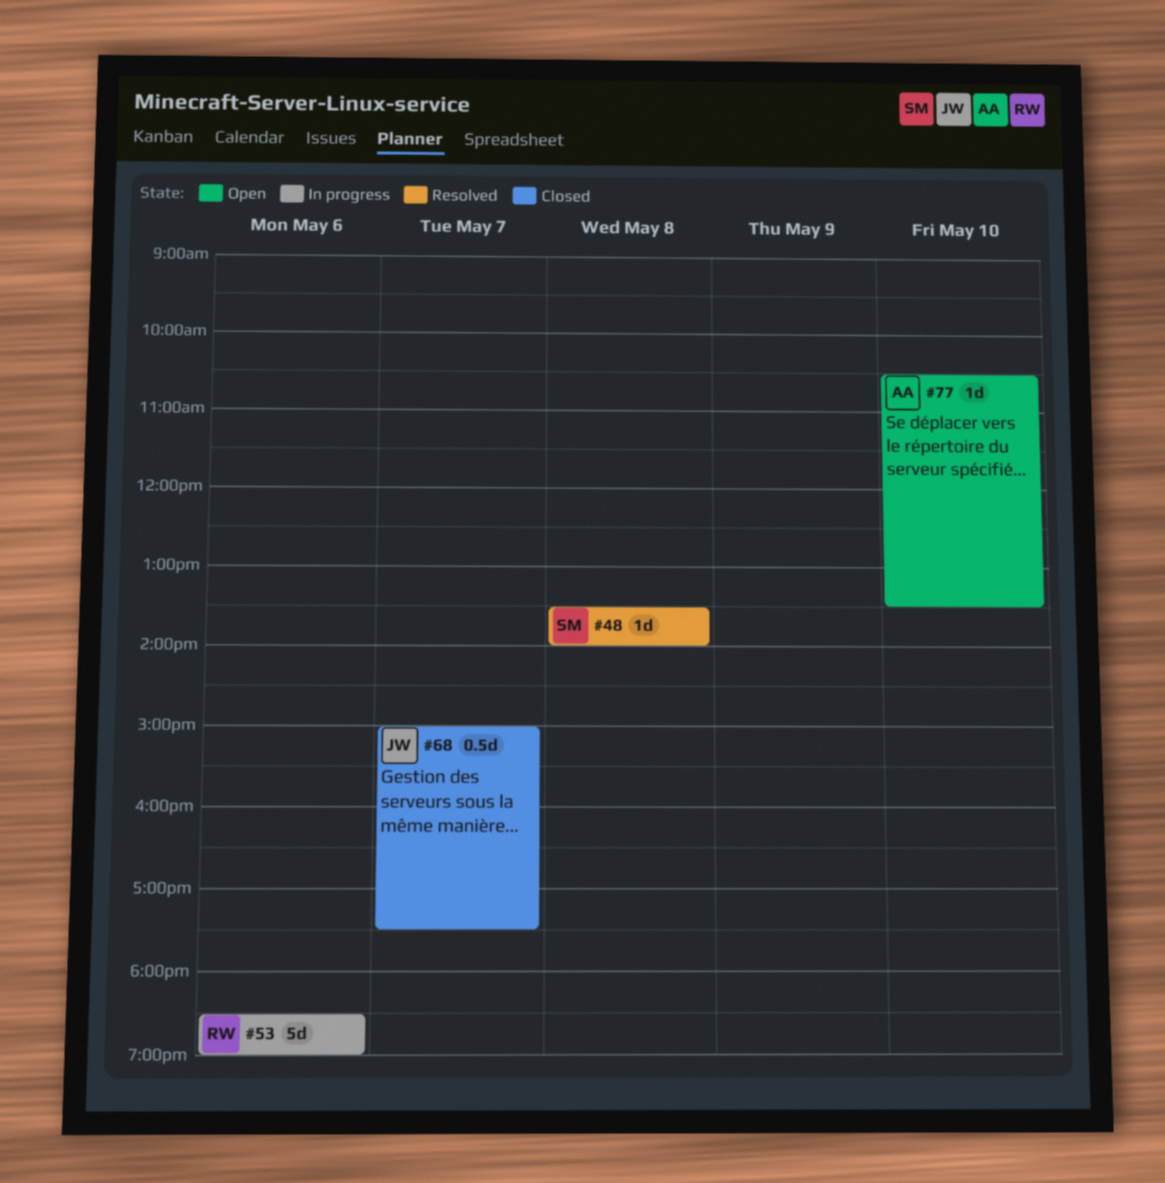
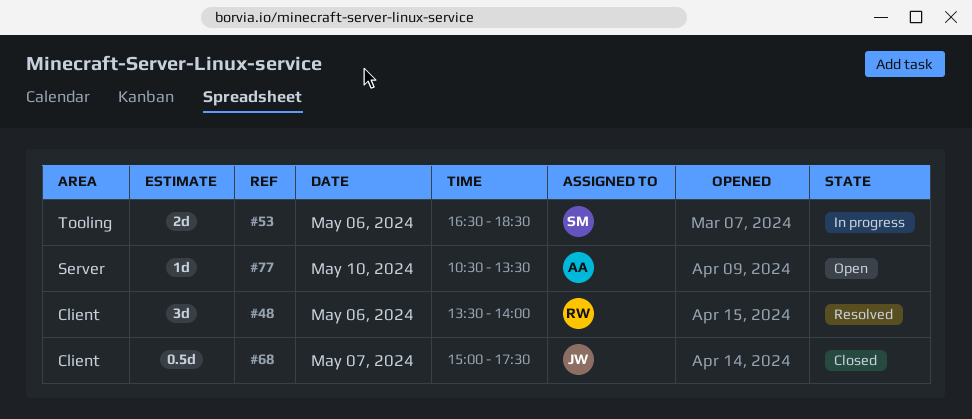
#48, owner: SM -> RW
#48, estimate: 1d -> 3d
#48, day: May 8 -> May 6
#53, owner: RW -> SM
#53, estimate: 5d -> 2d
#53, begins: 18:30 -> 16:30
#53, ends: 19:00 -> 18:30

